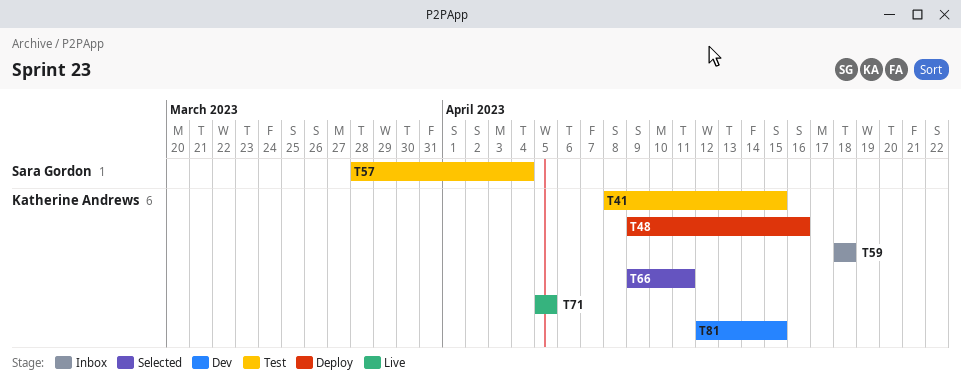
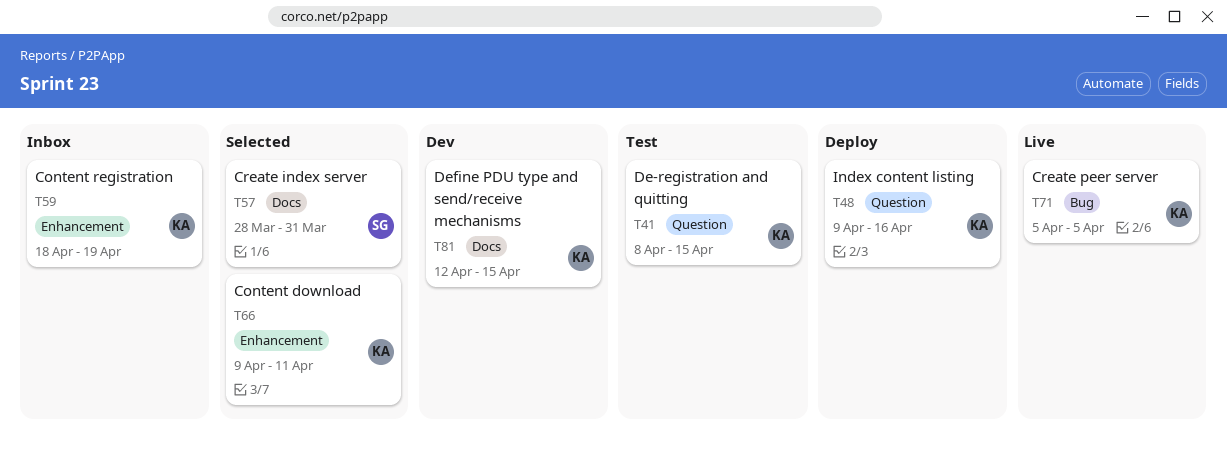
T57, status: Test -> Selected
T57, due: Apr 4 -> Mar 31
T59, due: Apr 18 -> Apr 19

